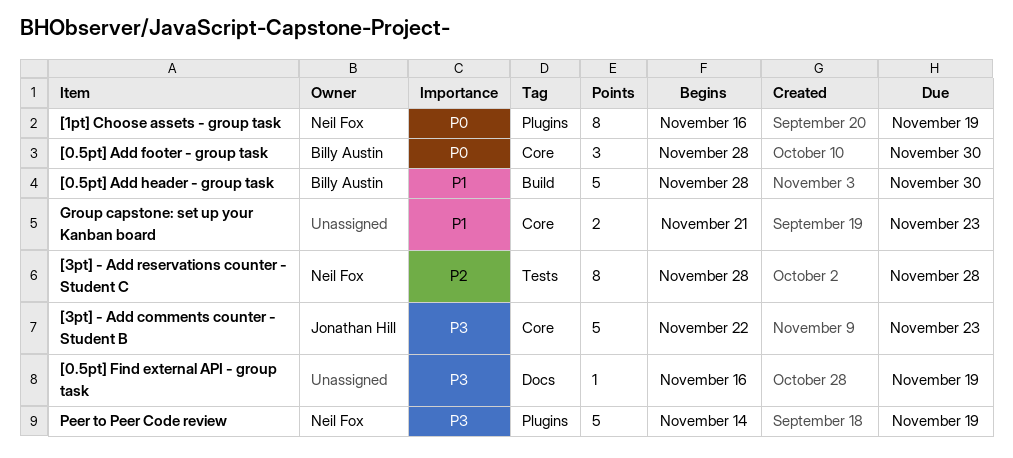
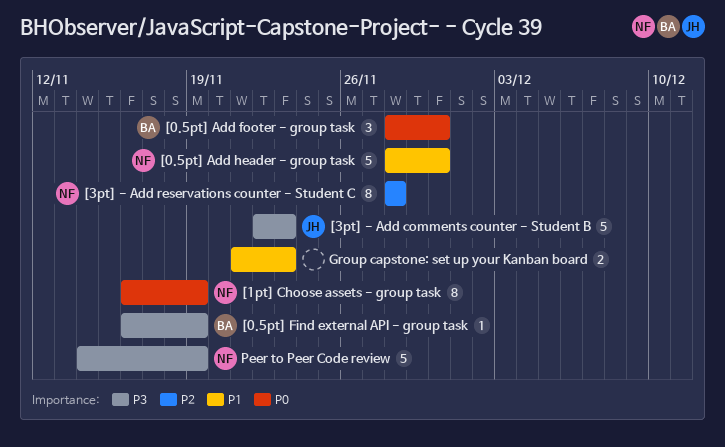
[0.5pt] Add header - group task, owner: Billy Austin -> Neil Fox
[0.5pt] Find external API - group task, owner: none -> Billy Austin

